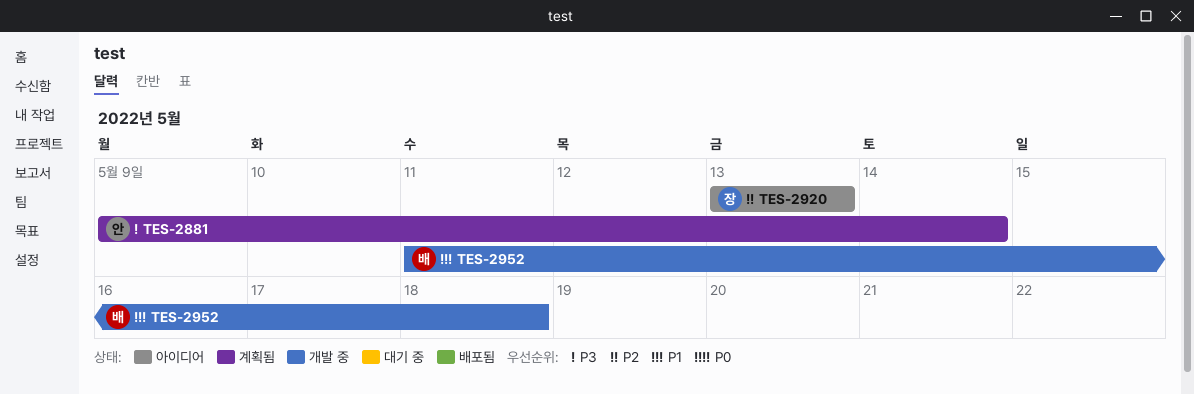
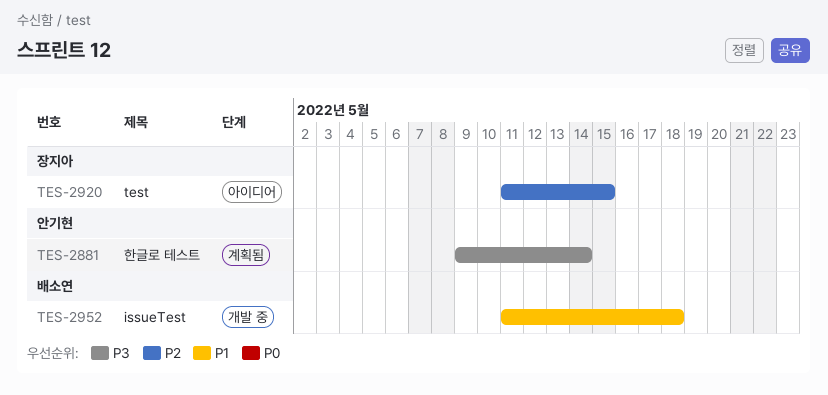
TES-2920, start: May 13 -> May 11
TES-2920, due: May 13 -> May 15

